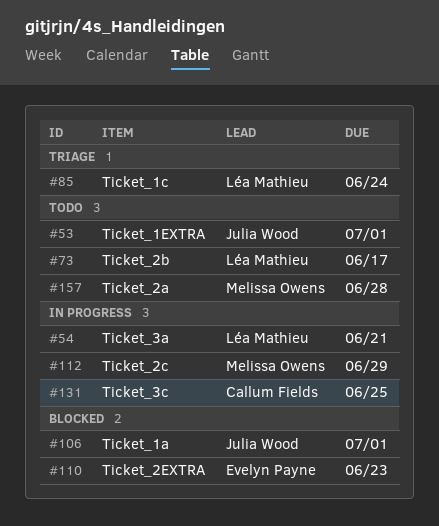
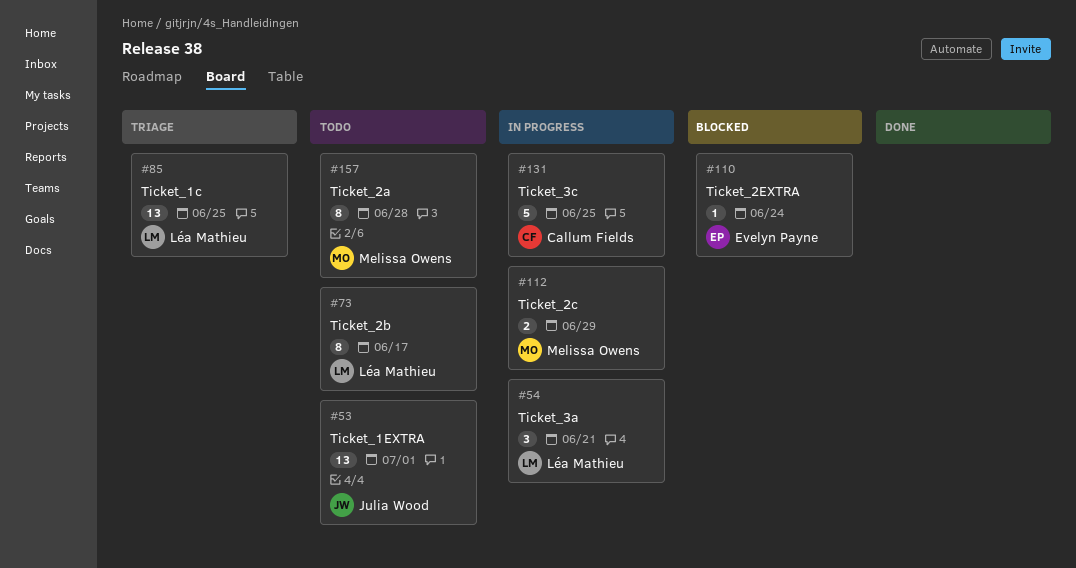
#85, due: Jun 24 -> Jun 25
#106: present -> none
#110, due: Jun 23 -> Jun 24

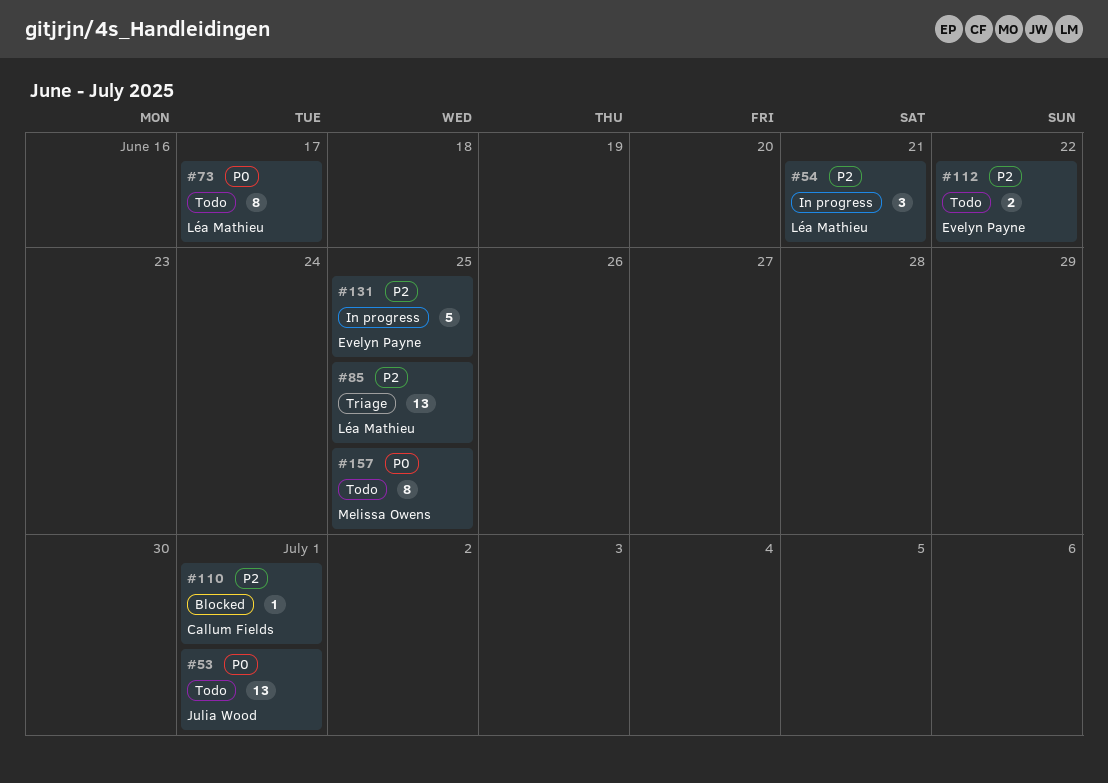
#110, owner: Evelyn Payne -> Callum Fields
#110, due: Jun 24 -> Jul 1
#112, status: In progress -> Todo
#112, owner: Melissa Owens -> Evelyn Payne
#112, due: Jun 29 -> Jun 22
#131, owner: Callum Fields -> Evelyn Payne
#157, due: Jun 28 -> Jun 25

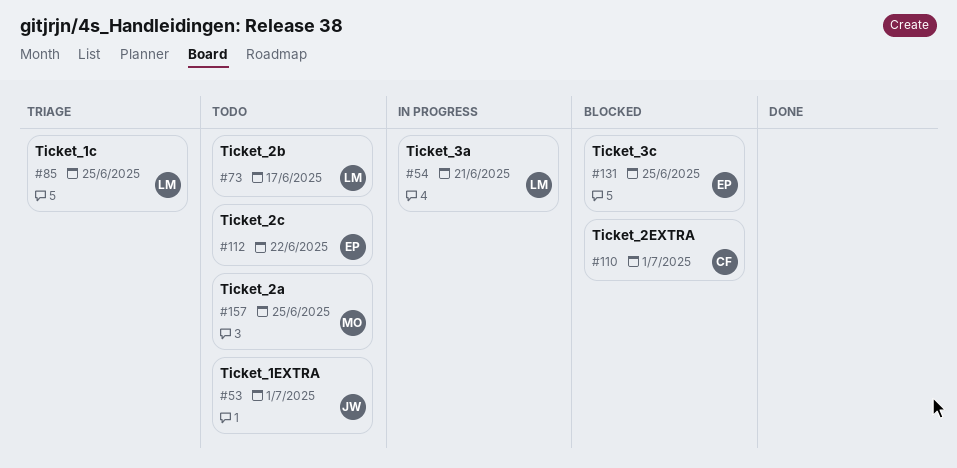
#131, status: In progress -> Blocked

